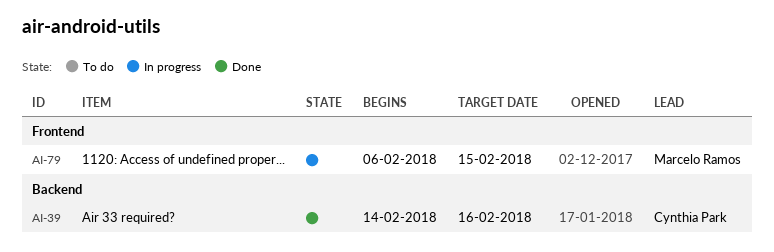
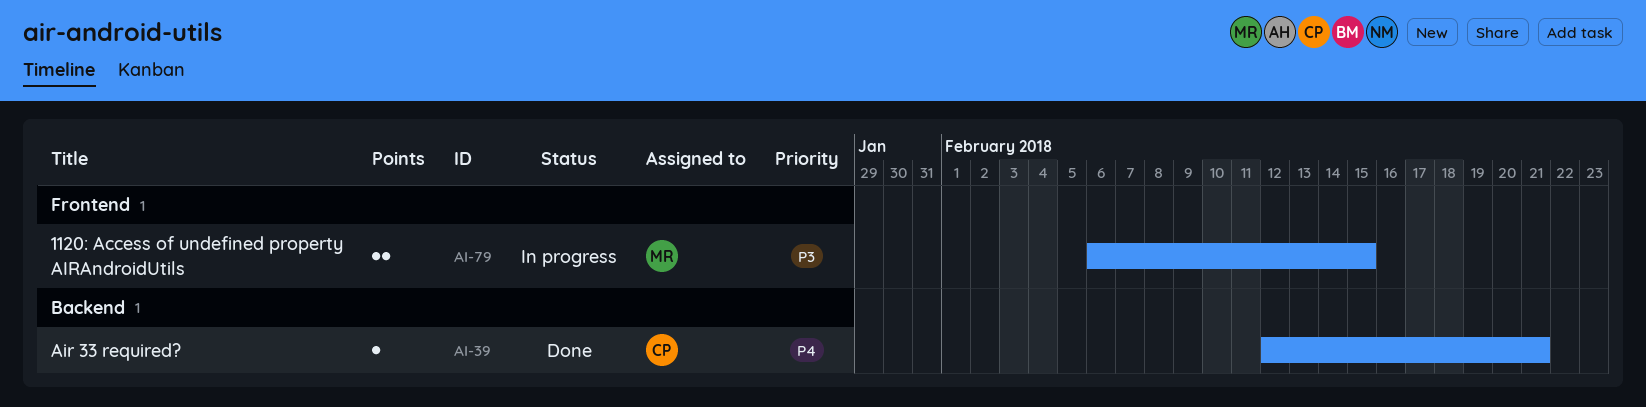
AI-39, start: Feb 14 -> Feb 12
AI-39, due: Feb 16 -> Feb 21

